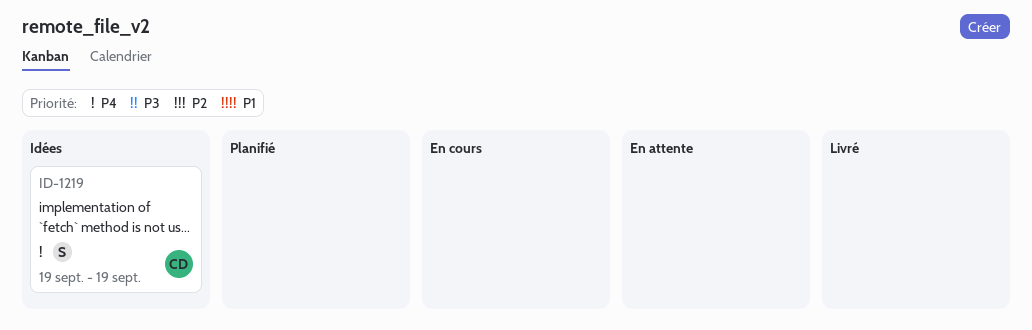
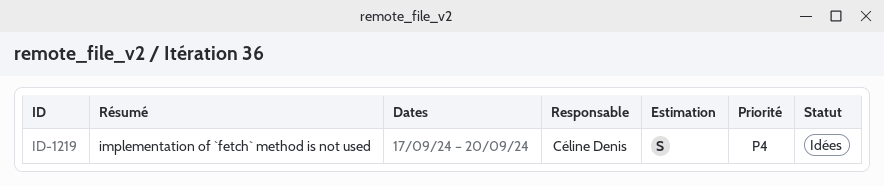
ID-1219, start: Sep 19 -> Sep 17
ID-1219, due: Sep 19 -> Sep 20

